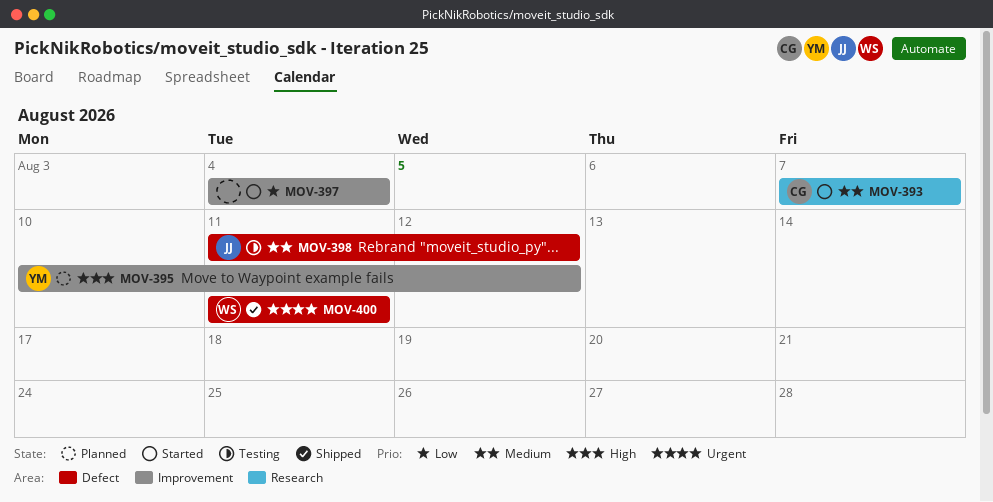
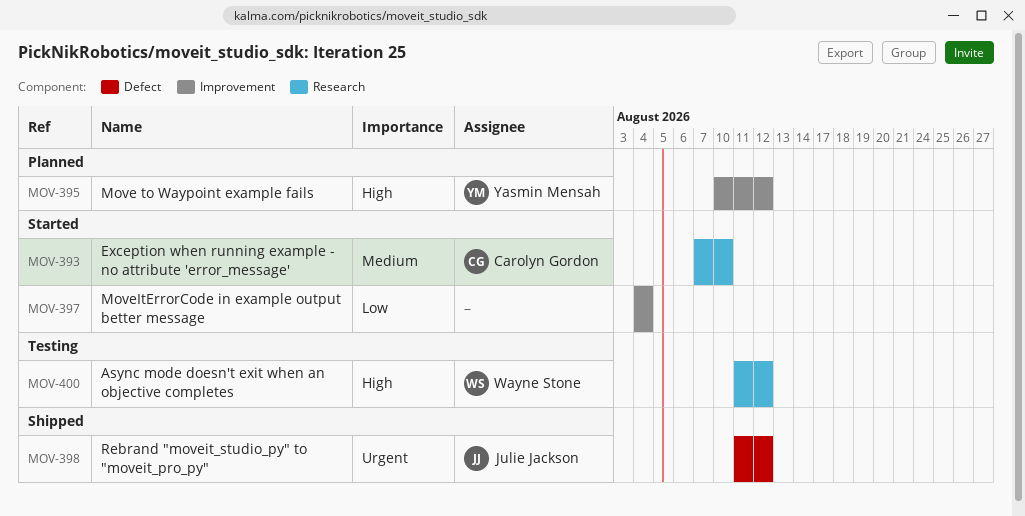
MOV-393, due: Aug 7 -> Aug 10
MOV-398, status: Testing -> Shipped
MOV-398, priority: Medium -> Urgent
MOV-400, status: Shipped -> Testing
MOV-400, priority: Urgent -> High
MOV-400, label: Defect -> Research
MOV-400, due: Aug 11 -> Aug 12

